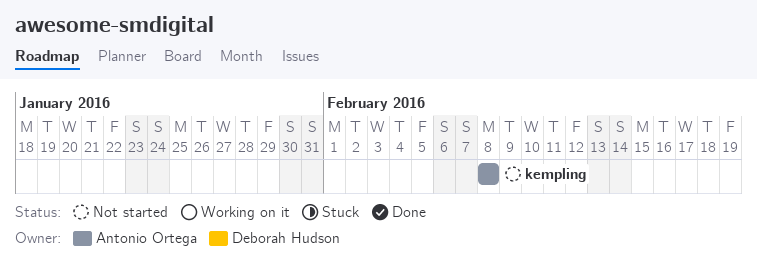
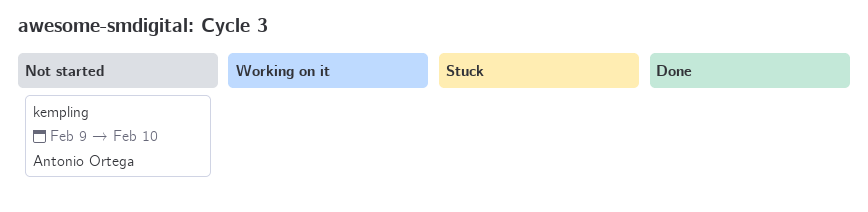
kempling, start: Feb 8 -> Feb 9
kempling, due: Feb 8 -> Feb 10

